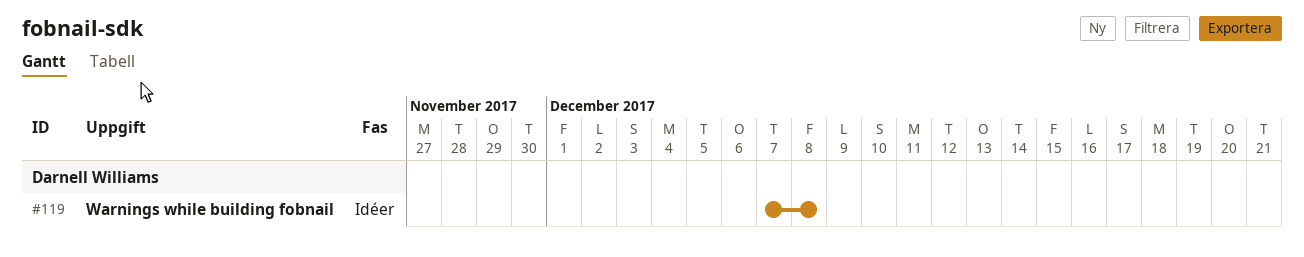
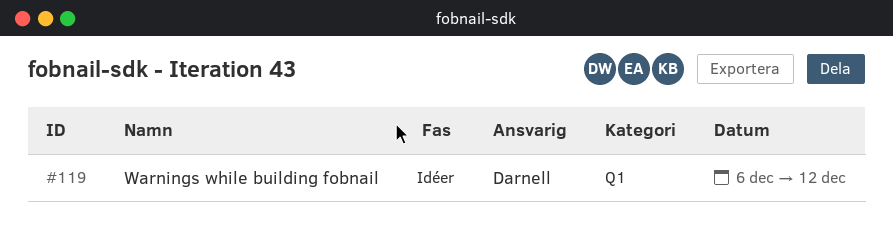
#119, start: Dec 7 -> Dec 6
#119, due: Dec 8 -> Dec 12

